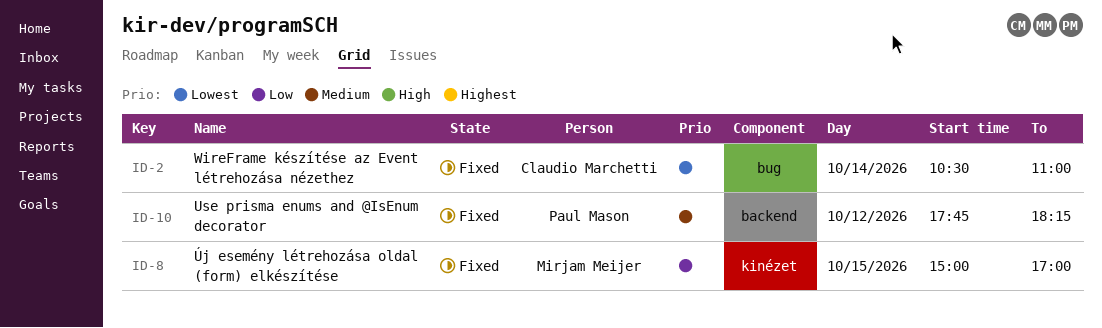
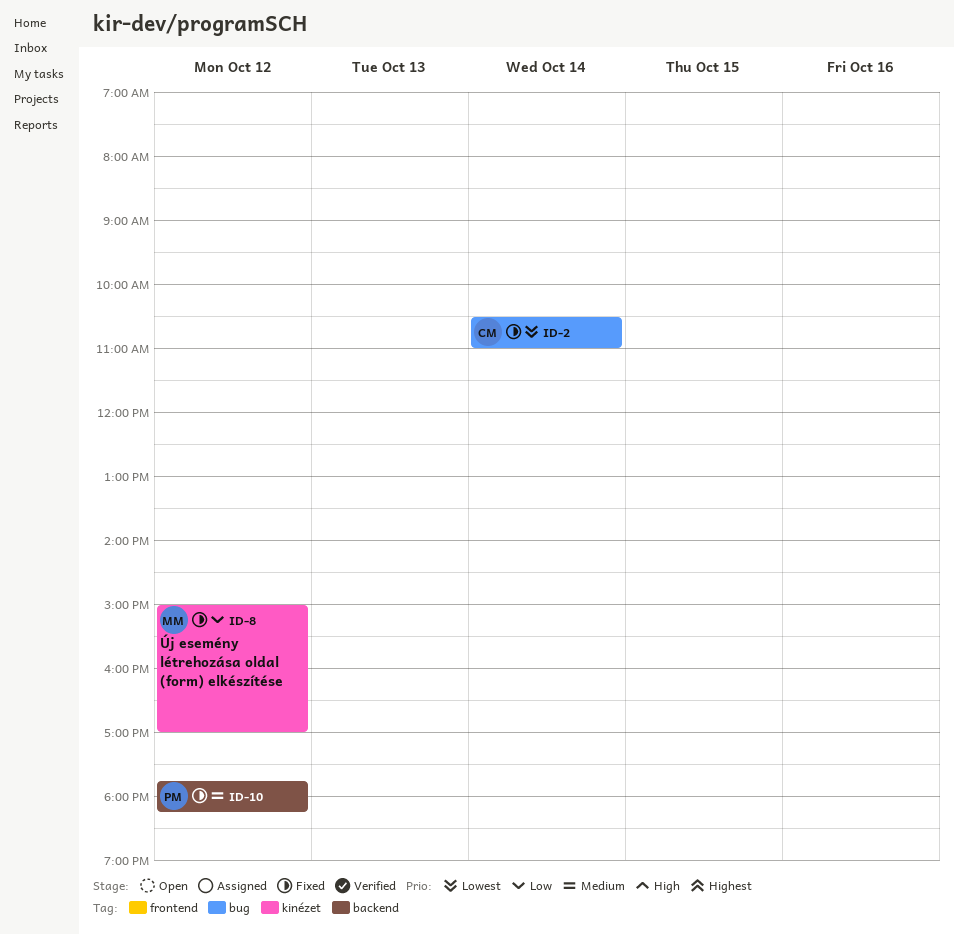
ID-8, day: Oct 15 -> Oct 12

